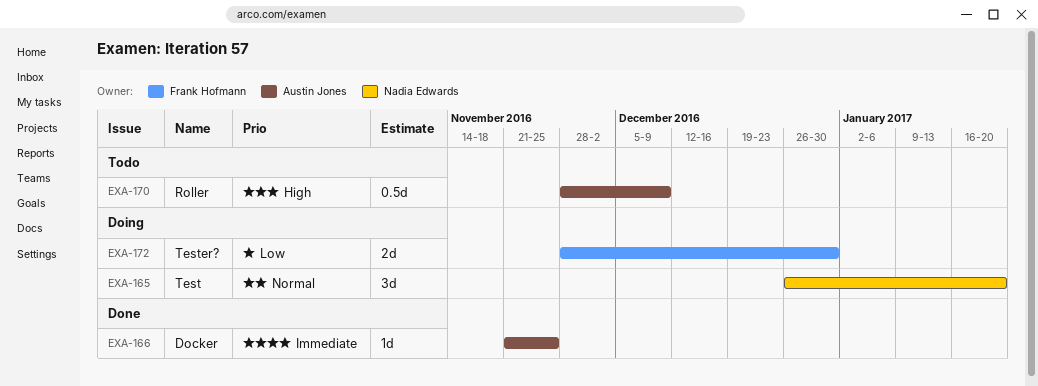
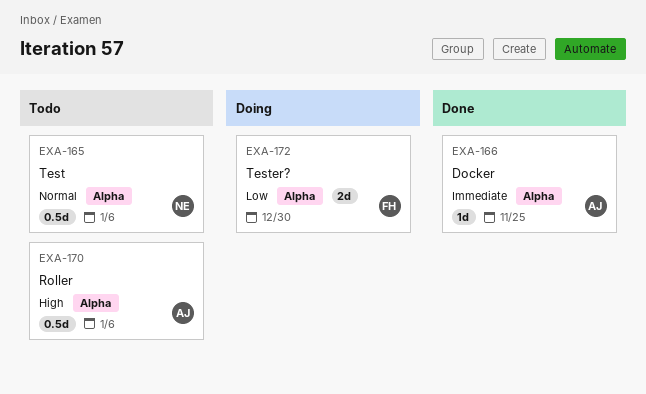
EXA-165, status: Doing -> Todo
EXA-165, estimate: 3d -> 0.5d
EXA-165, due: Jan 20 -> Jan 6
EXA-170, due: Dec 9 -> Jan 6

